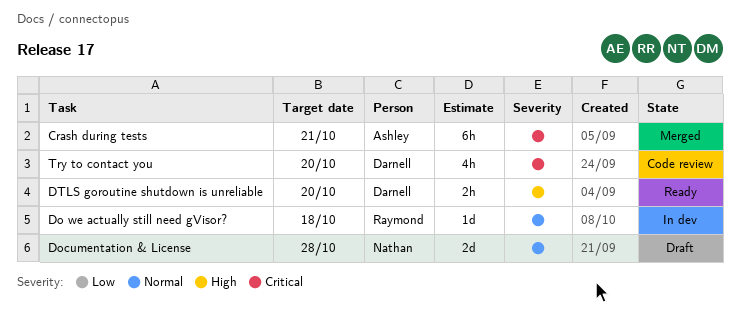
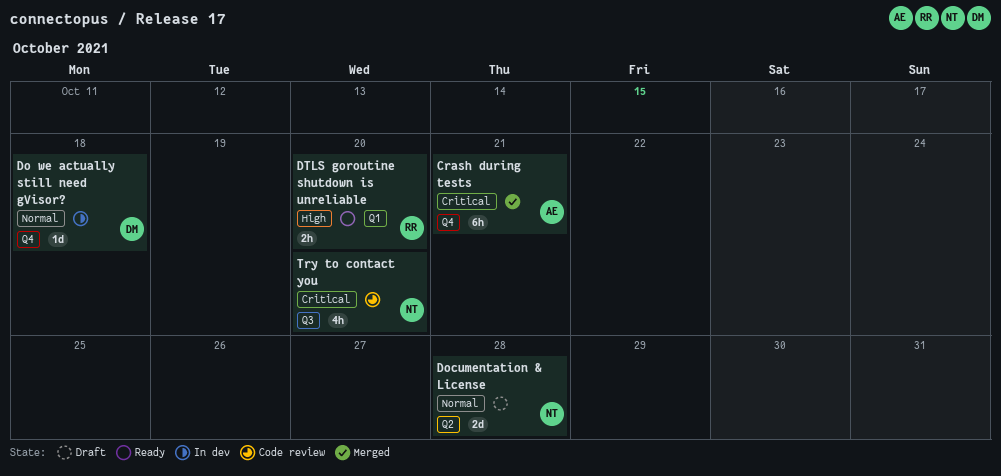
Do we actually still need gVisor?, owner: Raymond -> Darnell
DTLS goroutine shutdown is unreliable, owner: Darnell -> Raymond
Try to contact you, owner: Darnell -> Nathan

